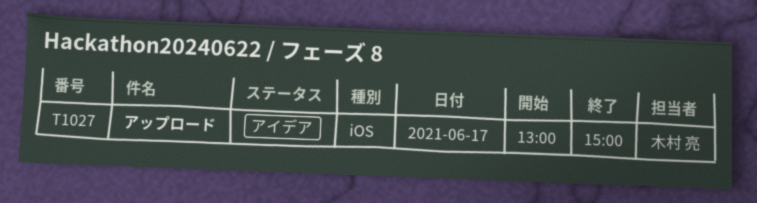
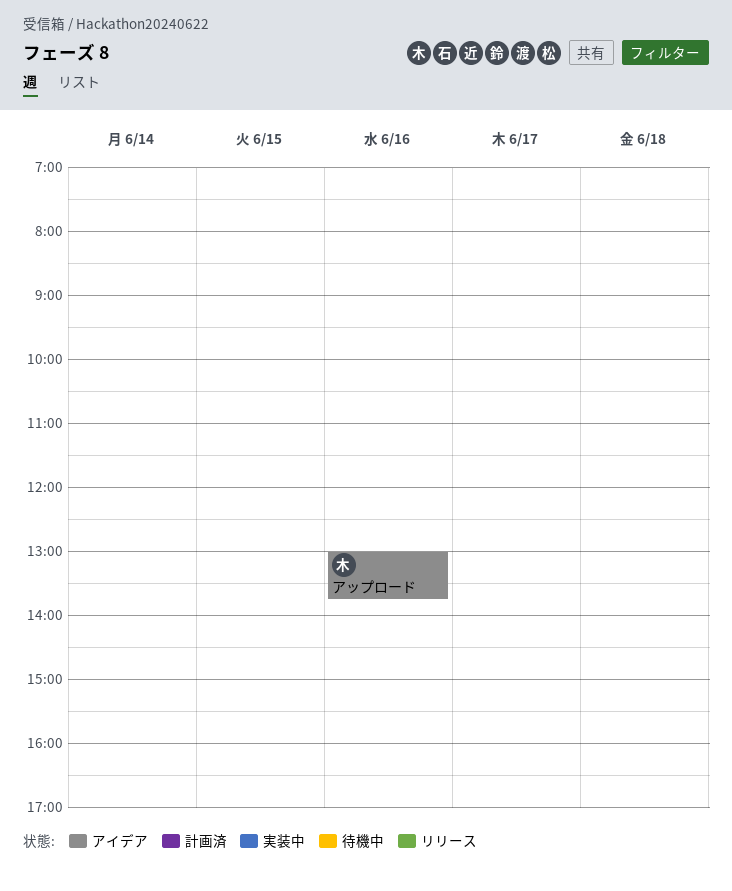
アップロード, day: Jun 17 -> Jun 16
アップロード, ends: 15:00 -> 13:45

